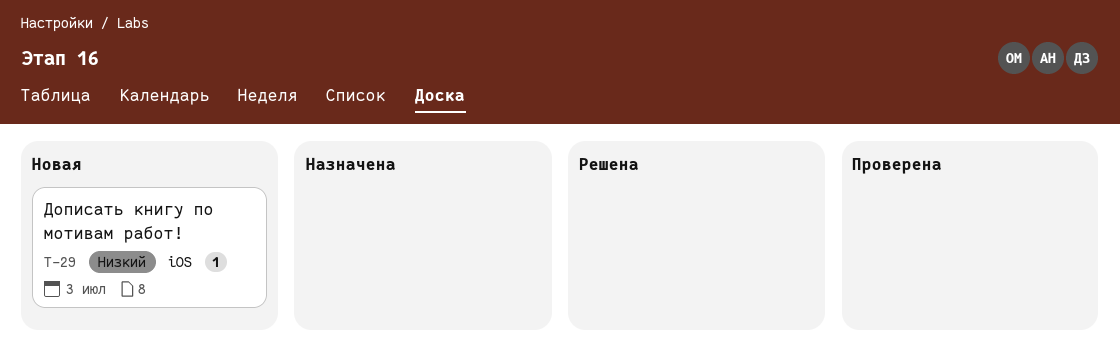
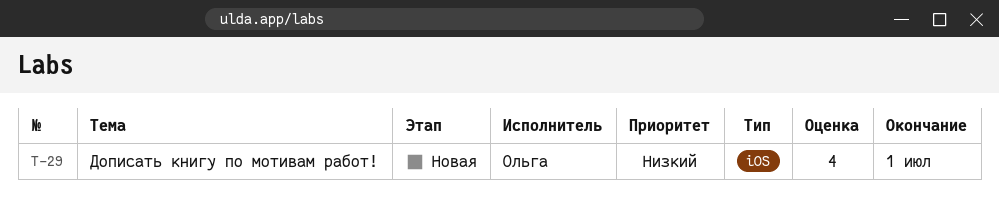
T-29, estimate: 1 -> 4
T-29, due: Jul 3 -> Jul 1

